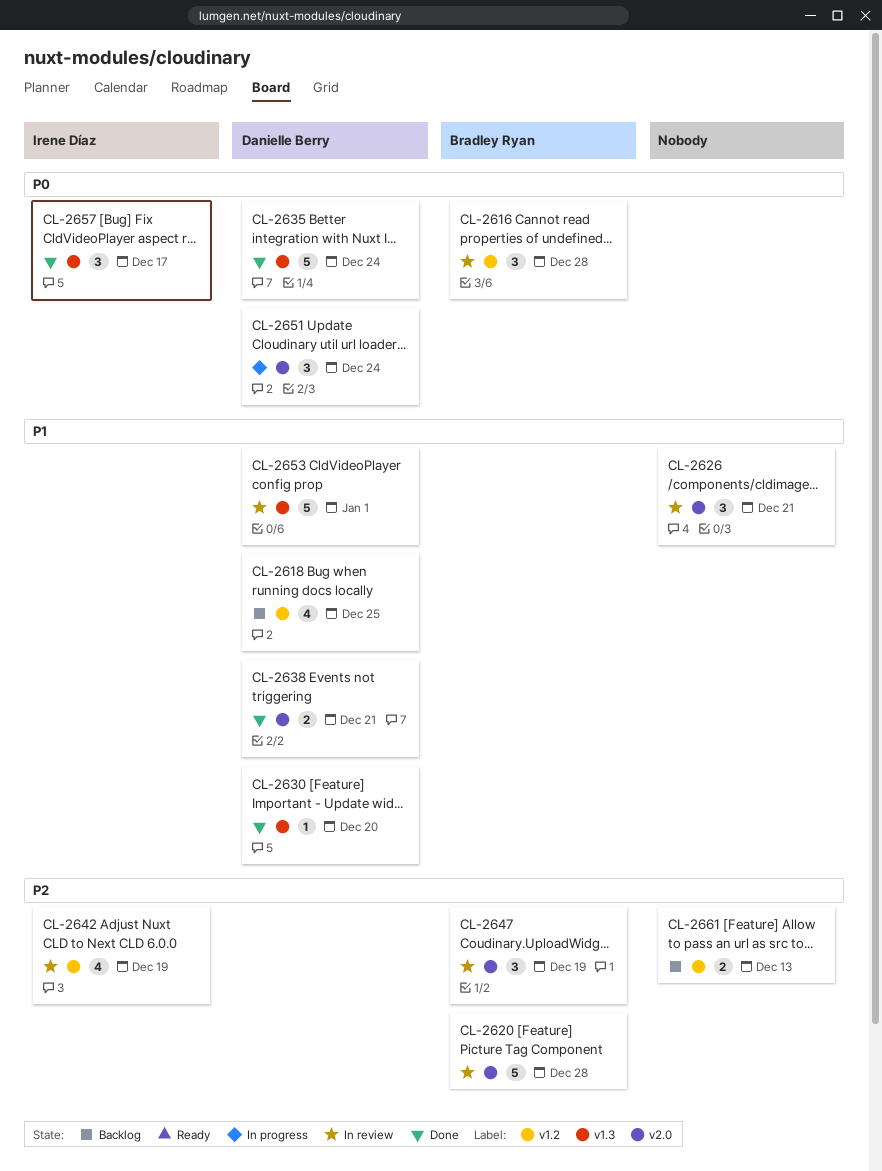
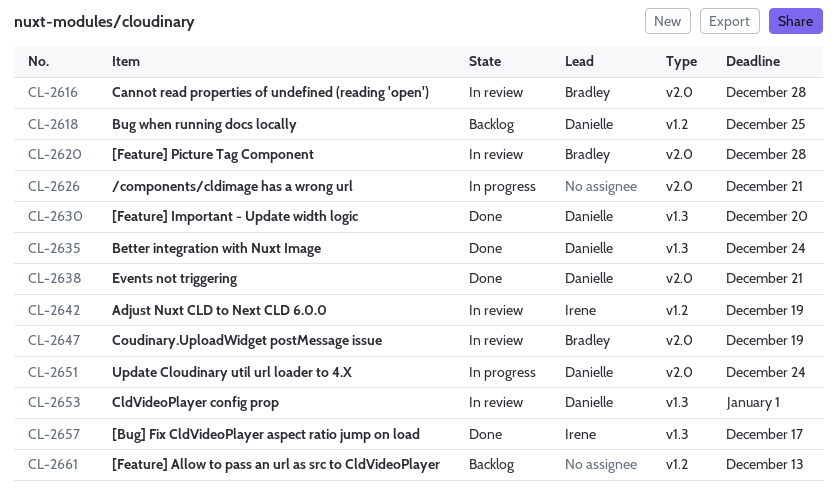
CL-2616, label: v1.2 -> v2.0
CL-2626, status: In review -> In progress

